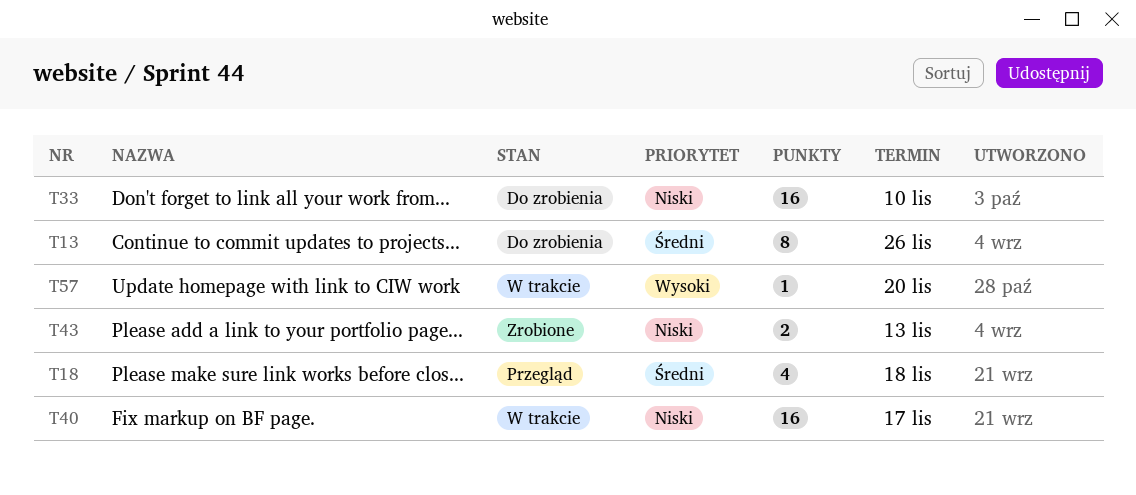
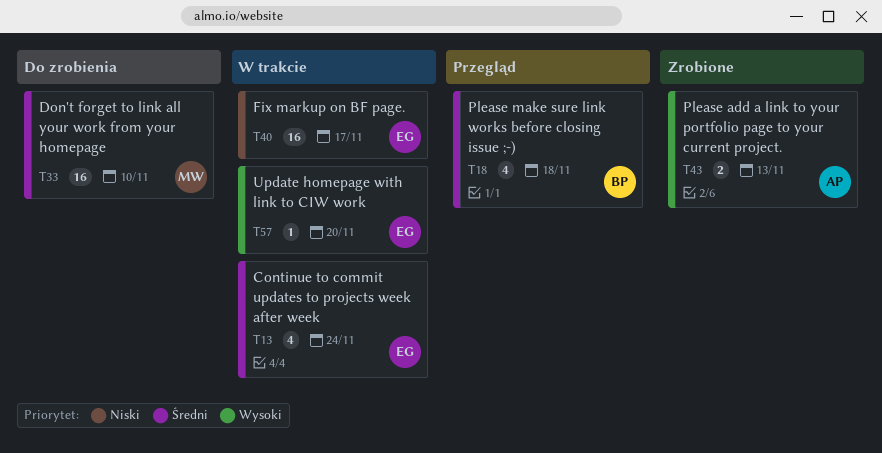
T13, status: Do zrobienia -> W trakcie
T13, estimate: 8 -> 4
T13, due: Nov 26 -> Nov 24
T33, priority: Niski -> Średni
T43, priority: Niski -> Wysoki

